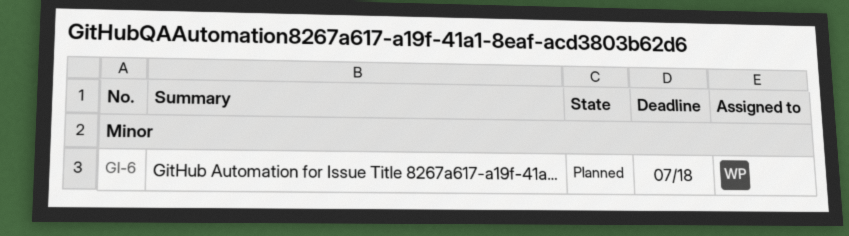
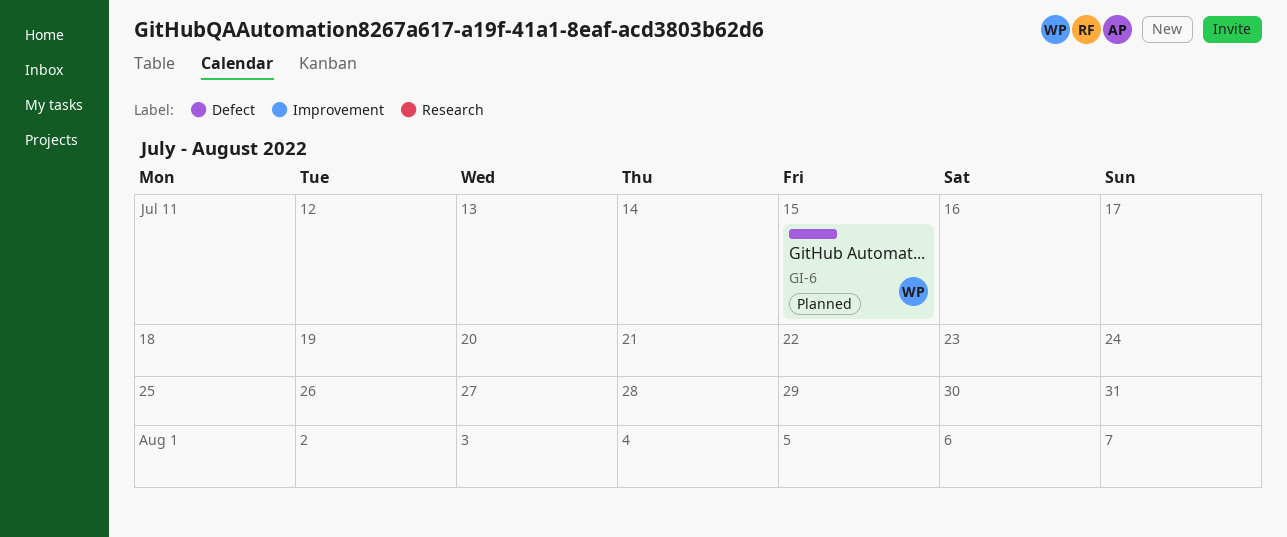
GI-6, due: Jul 18 -> Jul 15

